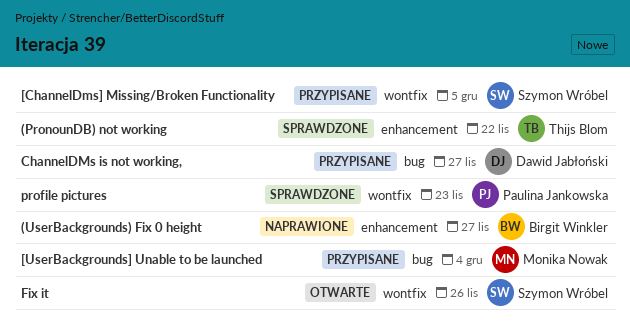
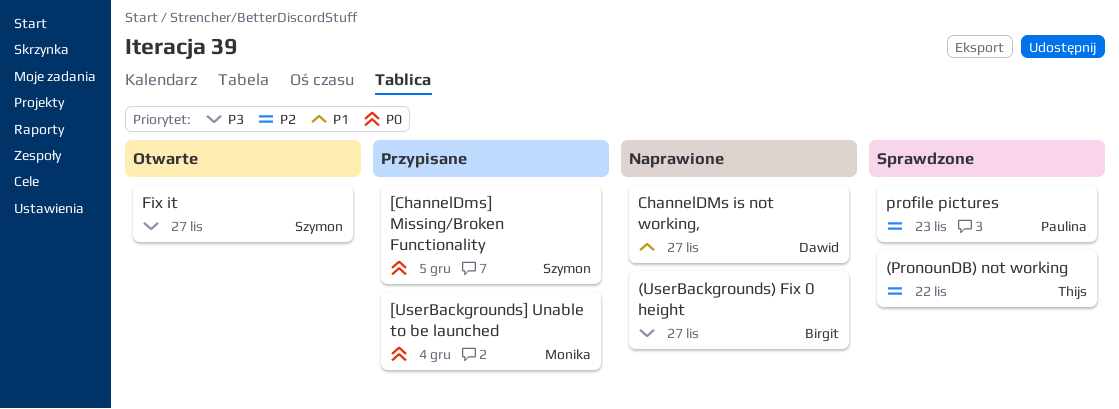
ChannelDMs is not working,, status: Przypisane -> Naprawione
Fix it, due: Nov 26 -> Nov 27

